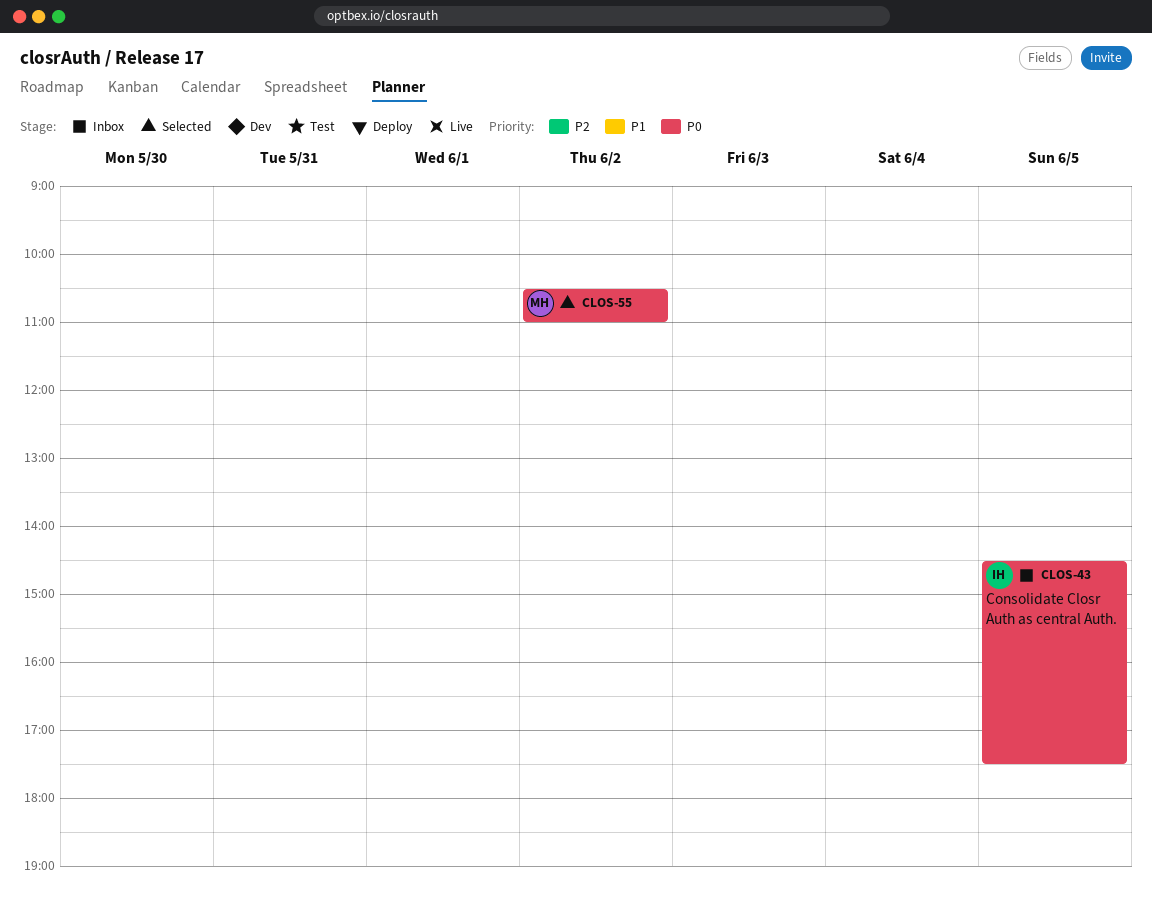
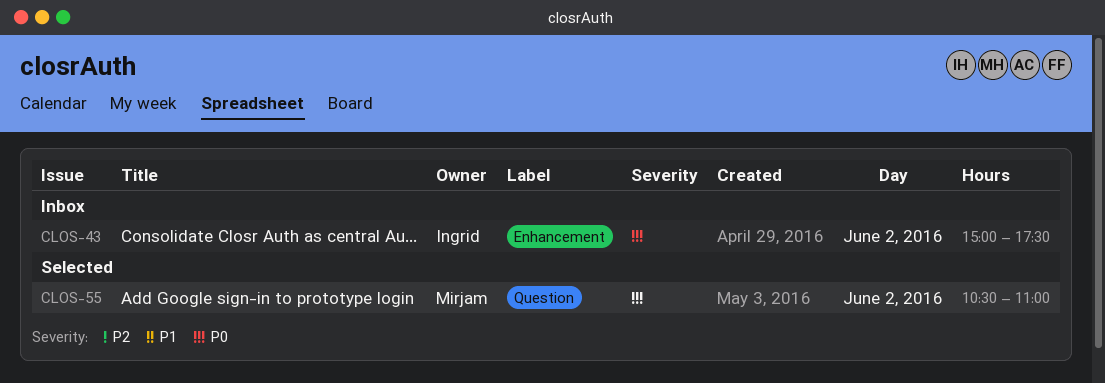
CLOS-43, day: Jun 5 -> Jun 2
CLOS-43, begins: 14:30 -> 15:00

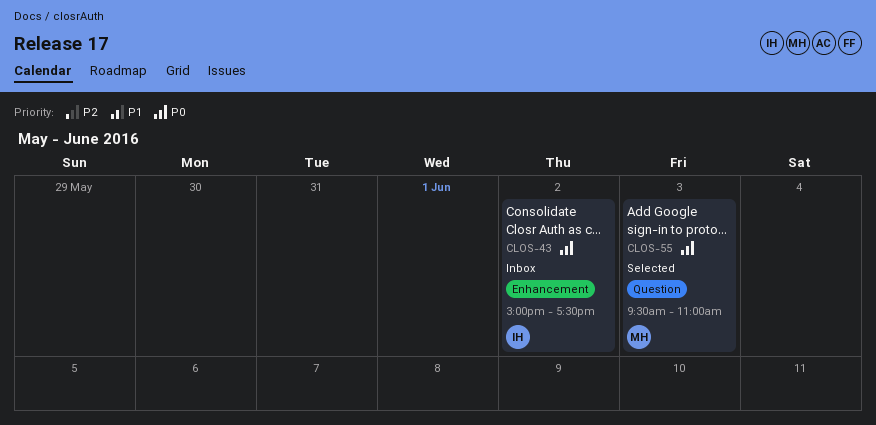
CLOS-55, day: Jun 2 -> Jun 3
CLOS-55, begins: 10:30 -> 09:30

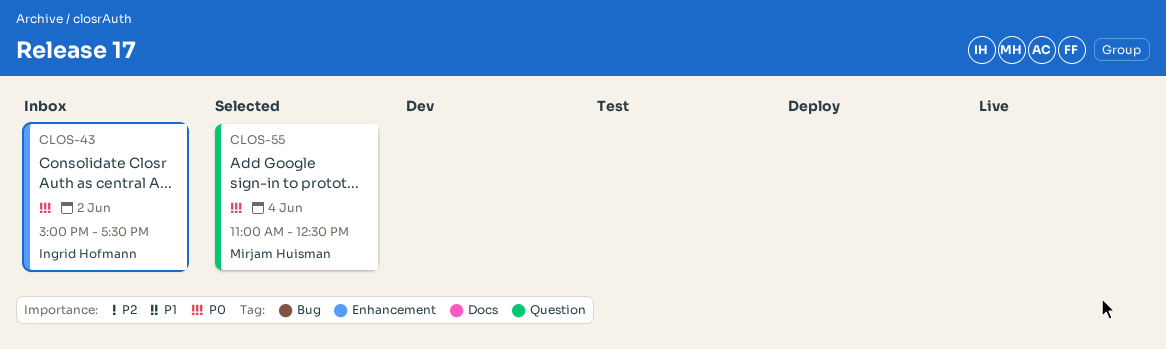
CLOS-55, day: Jun 3 -> Jun 4
CLOS-55, begins: 09:30 -> 11:00
CLOS-55, ends: 11:00 -> 12:30

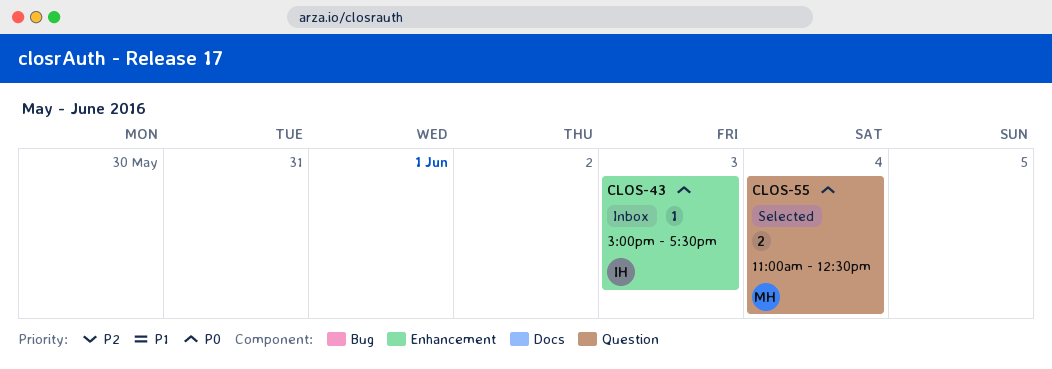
CLOS-43, day: Jun 2 -> Jun 3

